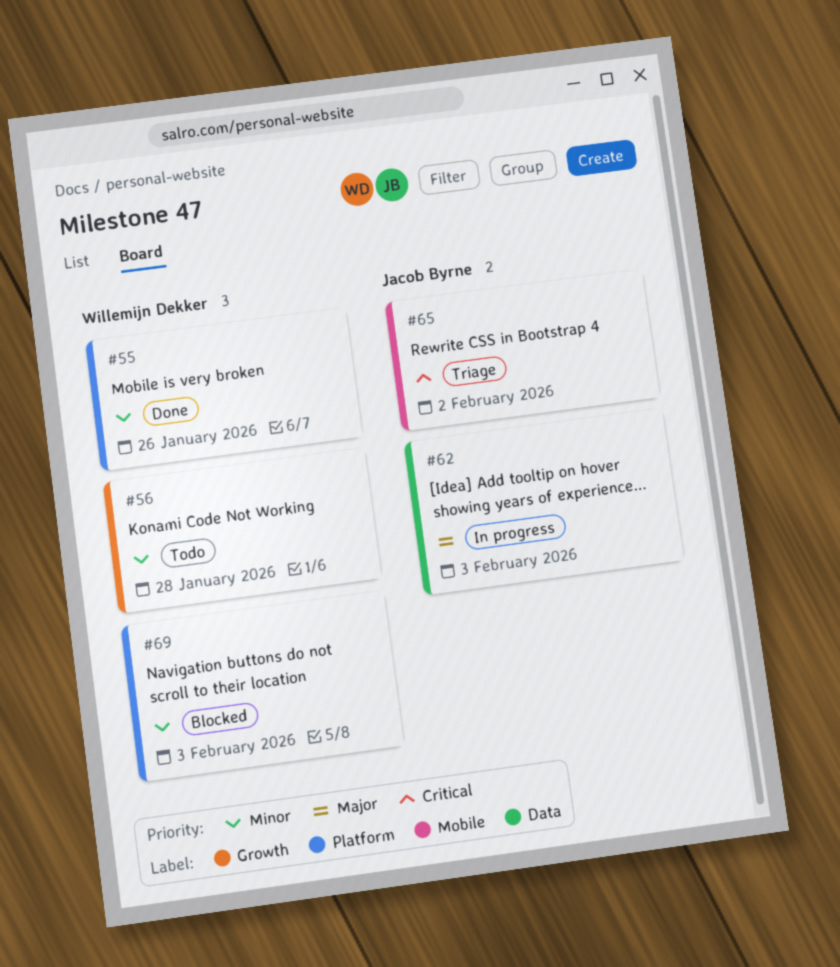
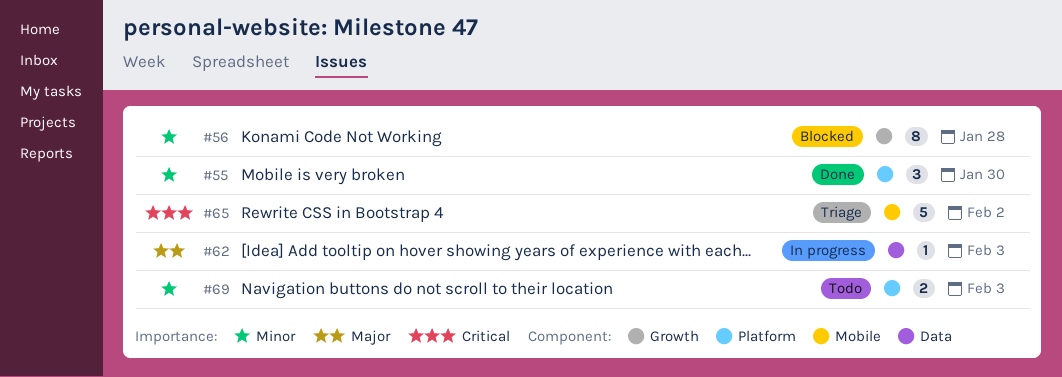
#55, due: Jan 26 -> Jan 30
#56, status: Todo -> Blocked
#69, status: Blocked -> Todo

